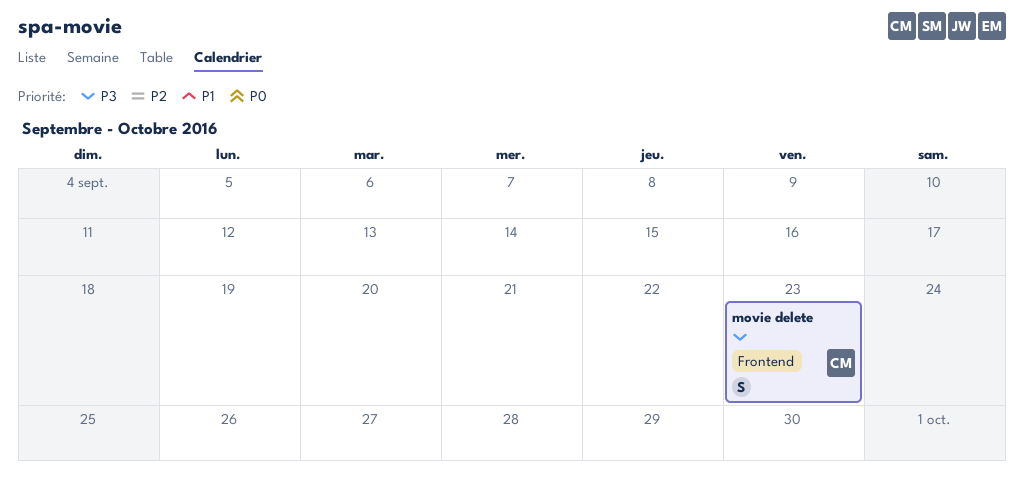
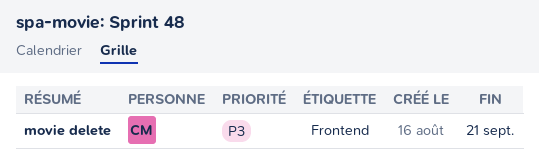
movie delete, due: Sep 23 -> Sep 21

